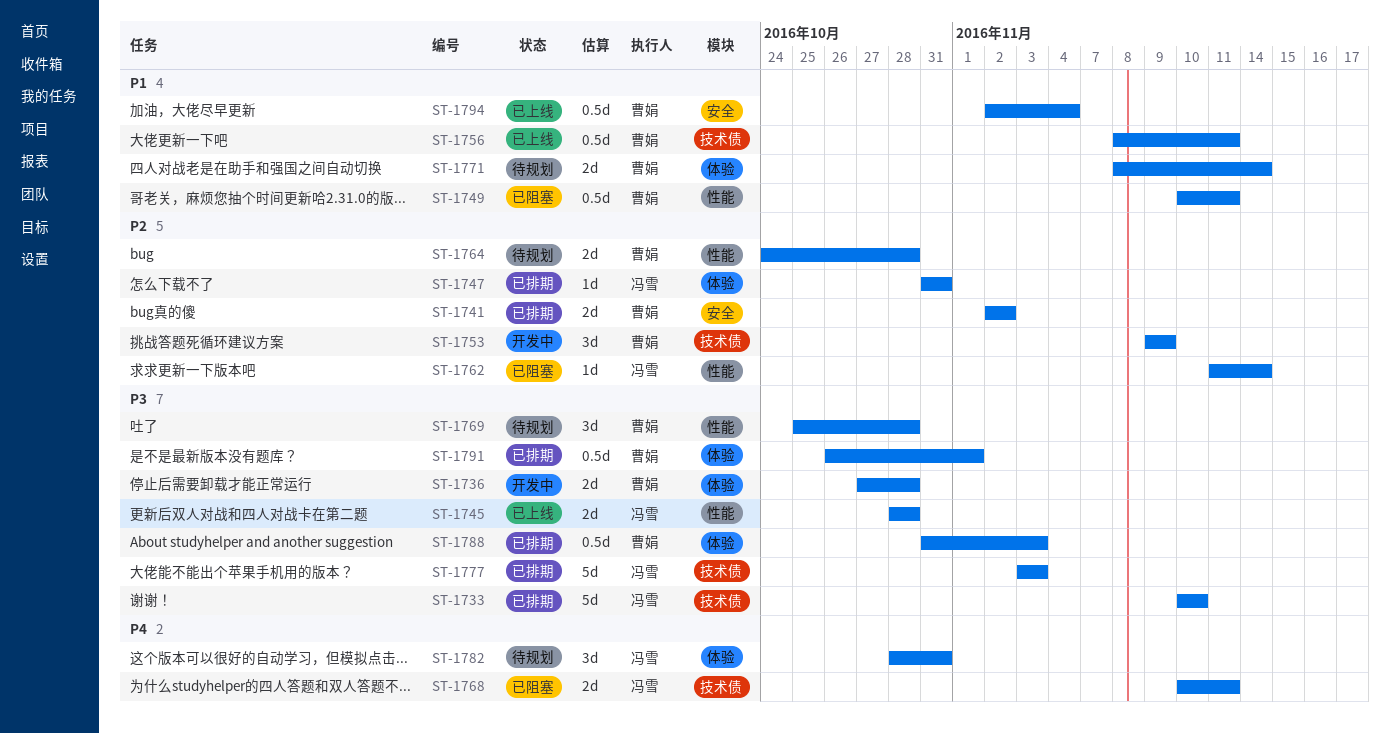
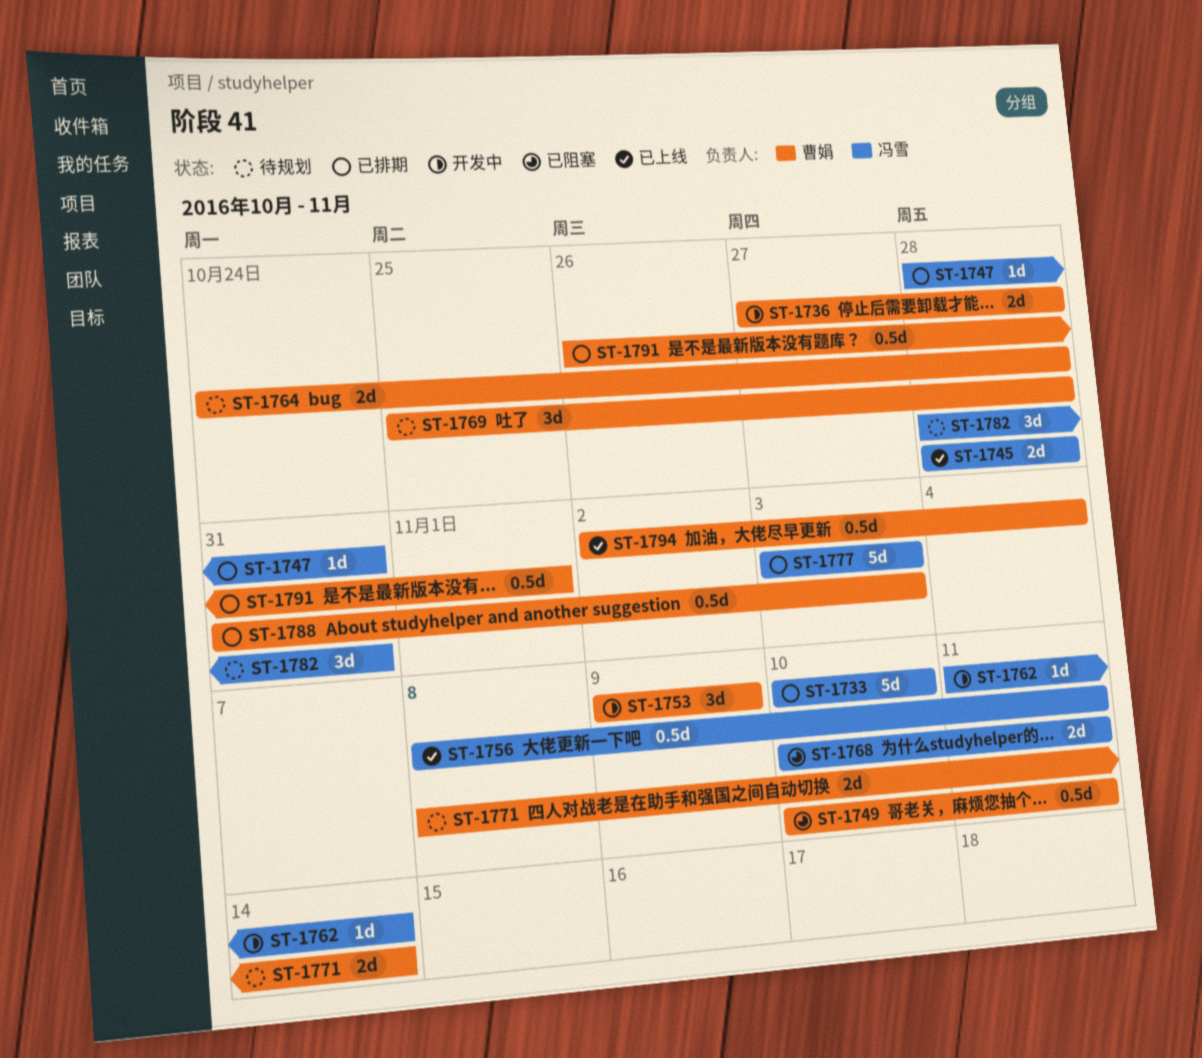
ST-1741: present -> none
ST-1747, start: Oct 31 -> Oct 28
ST-1756, owner: 曹娟 -> 冯雪
ST-1762, status: 已阻塞 -> 开发中

